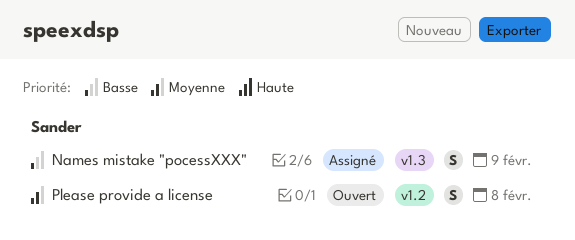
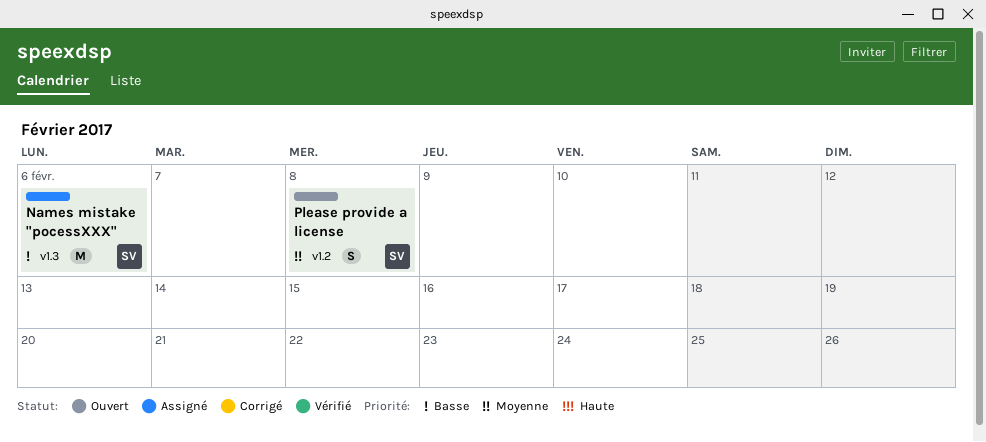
Names mistake "pocessXXX", estimate: S -> M
Names mistake "pocessXXX", due: Feb 9 -> Feb 6

